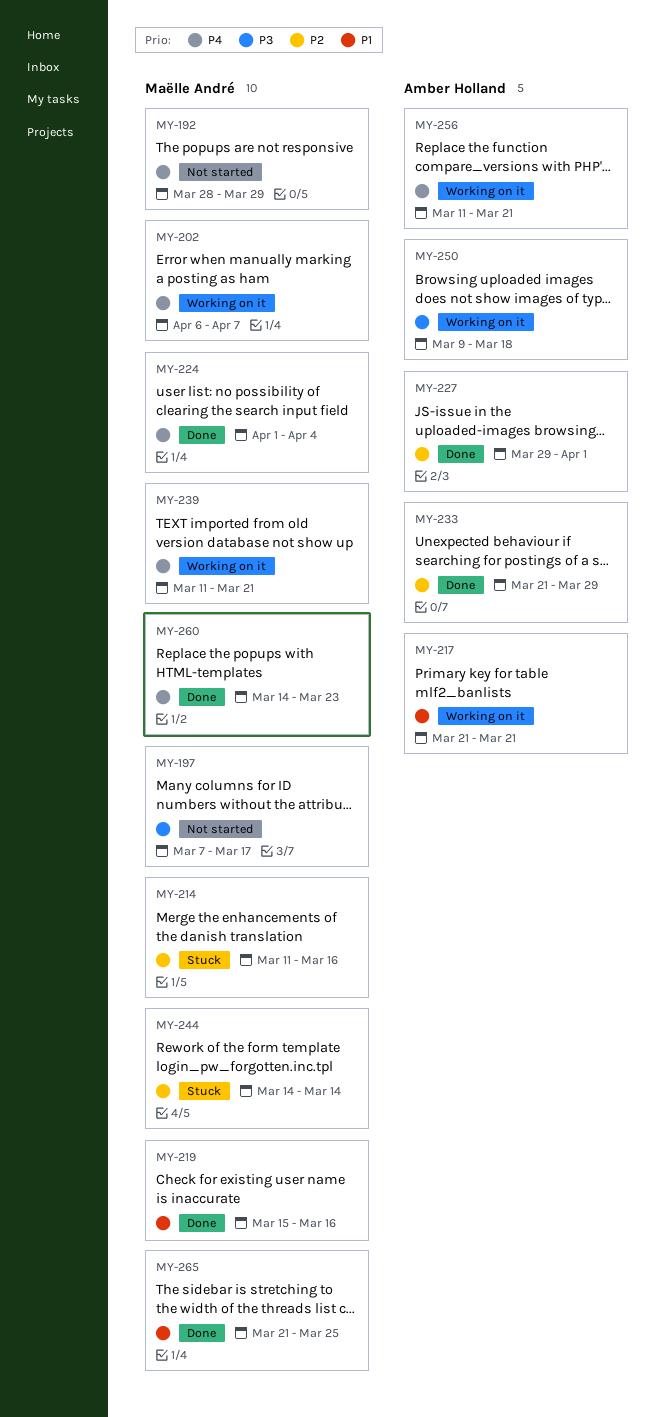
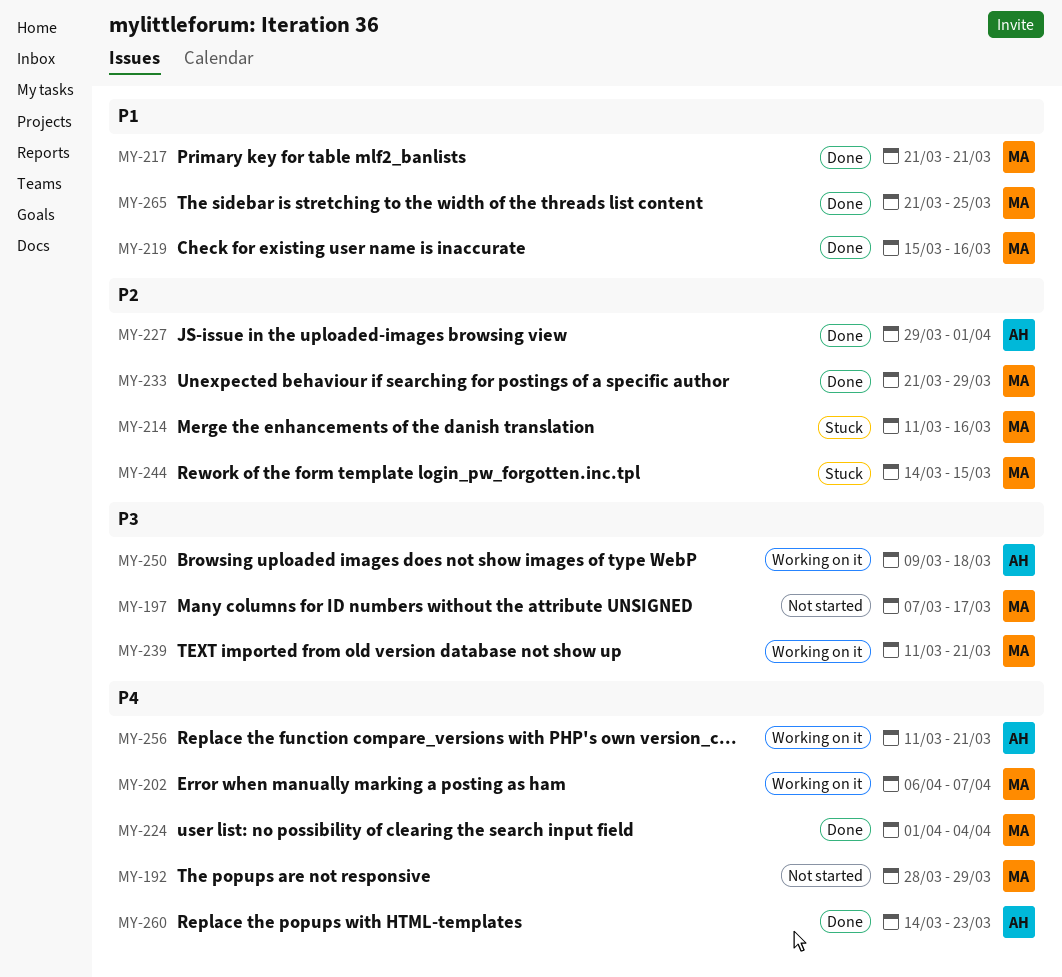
MY-217, status: Working on it -> Done
MY-217, owner: Amber Holland -> Maëlle André
MY-233, owner: Amber Holland -> Maëlle André
MY-239, priority: P4 -> P3
MY-244, due: Mar 14 -> Mar 15
MY-260, owner: Maëlle André -> Amber Holland

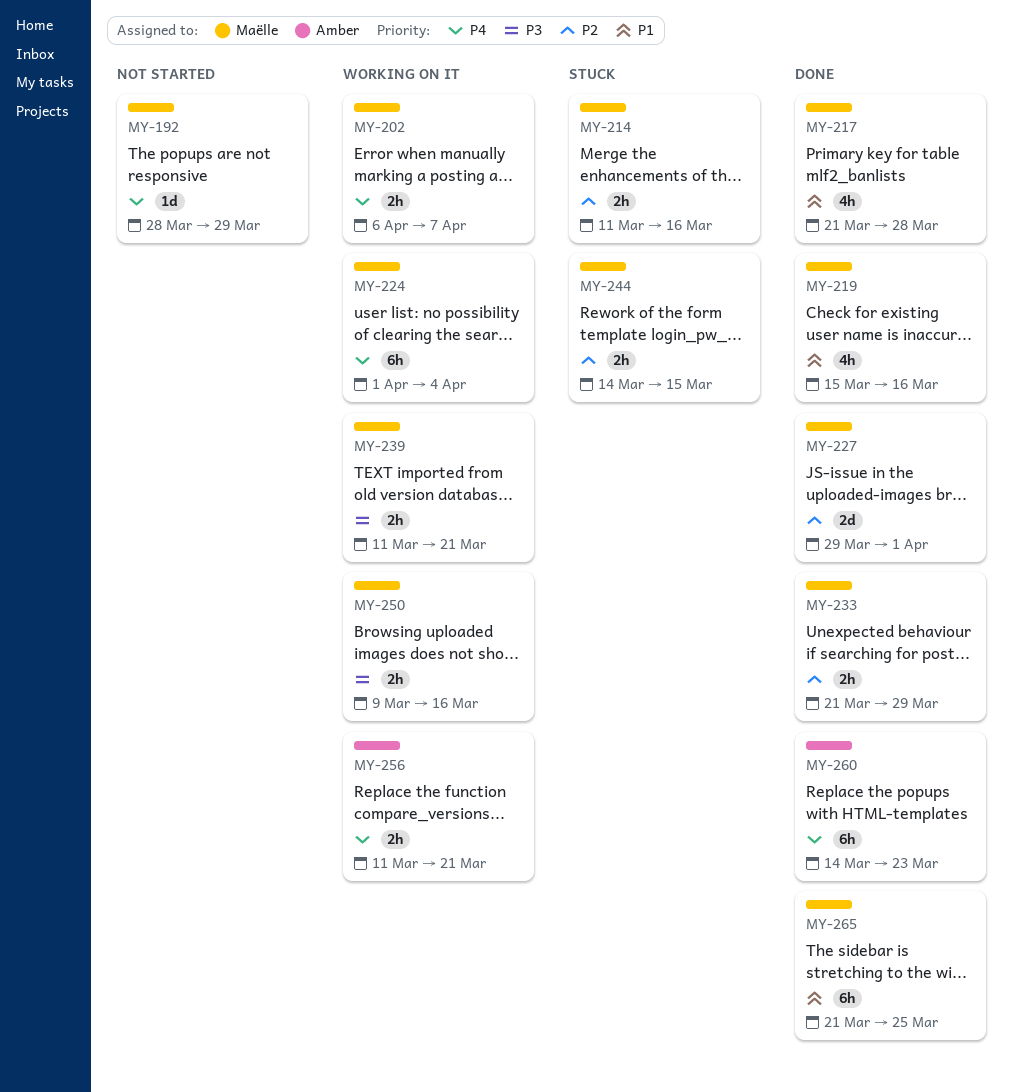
MY-197: present -> none
MY-217, due: Mar 21 -> Mar 28
MY-224, status: Done -> Working on it
MY-227, owner: Amber -> Maëlle
MY-250, owner: Amber -> Maëlle
MY-250, due: Mar 18 -> Mar 16

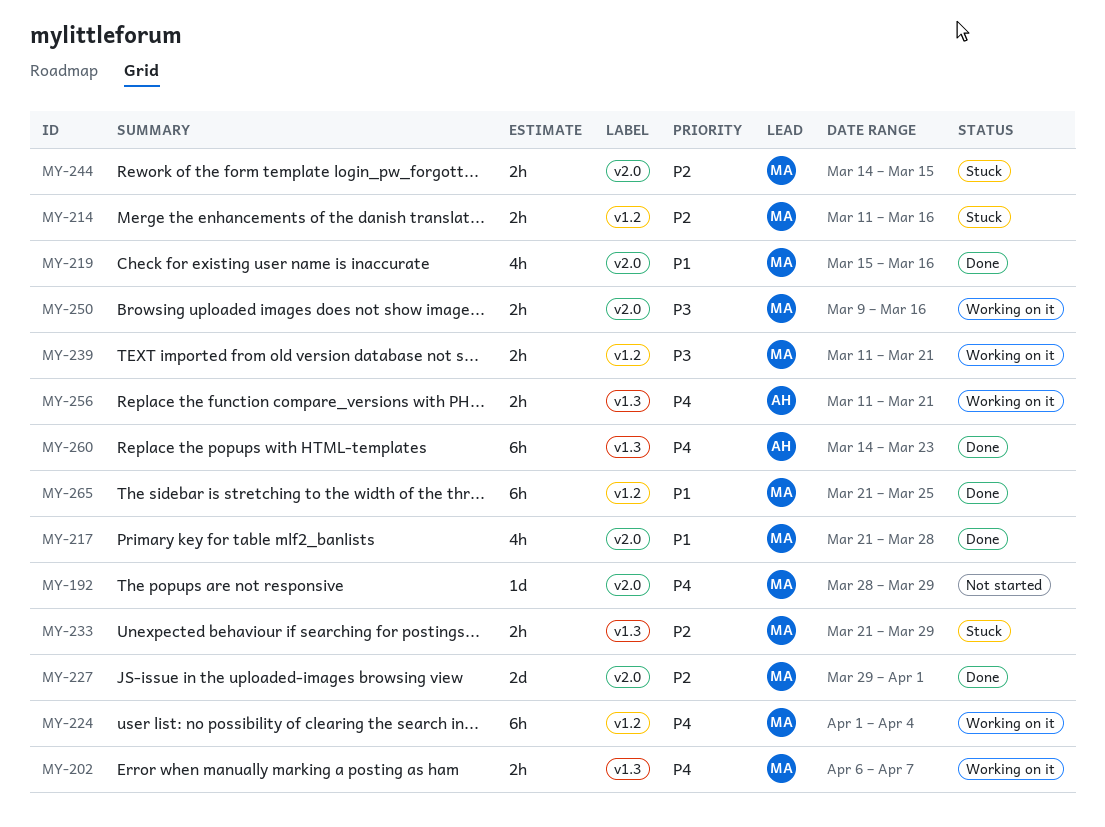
MY-233, status: Done -> Stuck

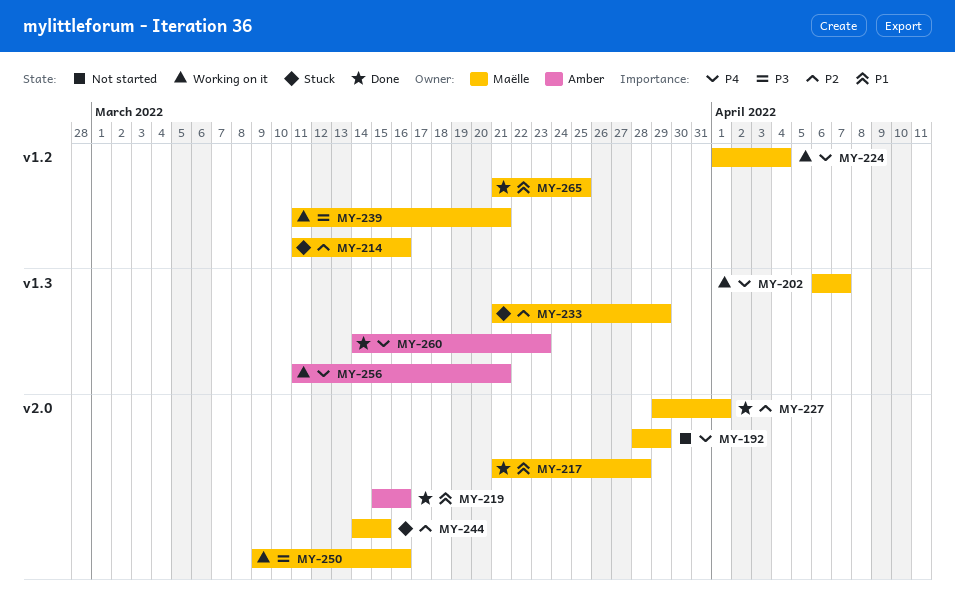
MY-219, owner: Maëlle -> Amber

